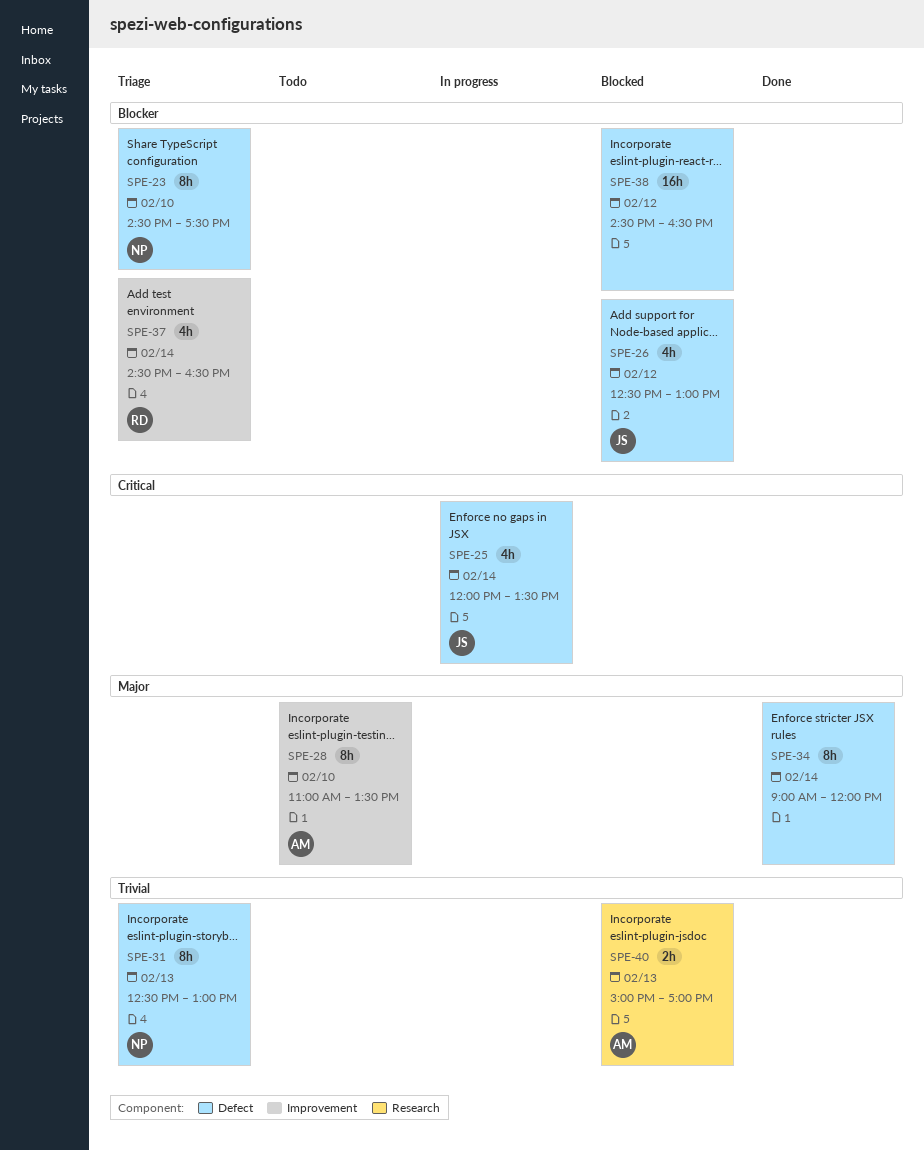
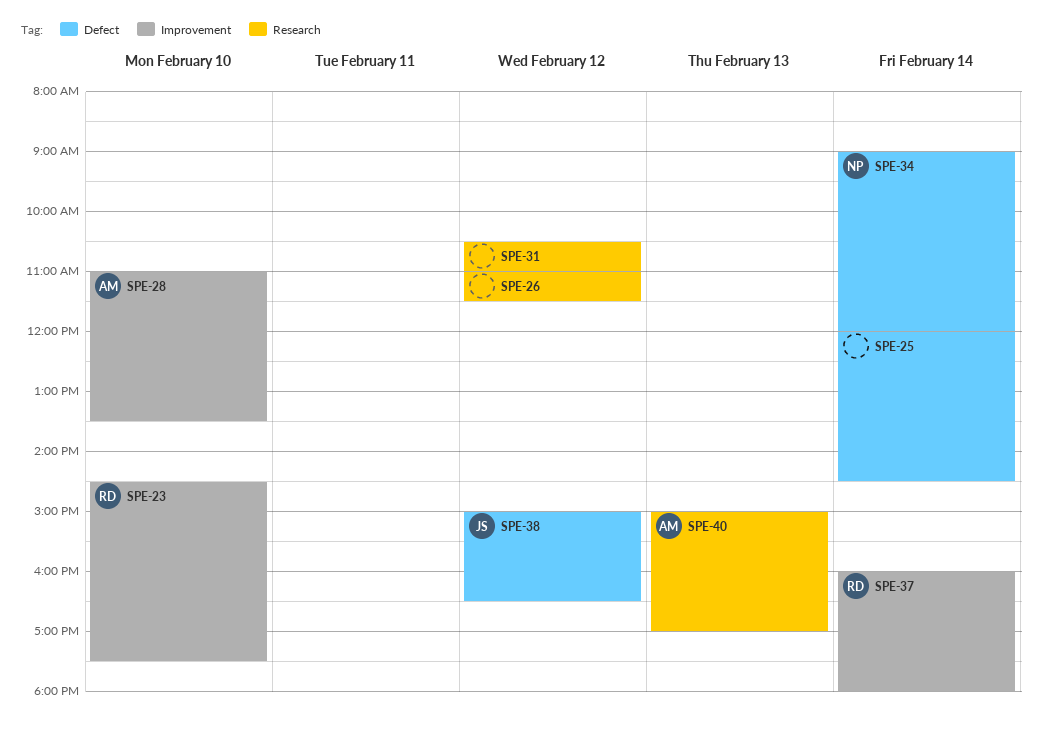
SPE-23, owner: NP -> RD
SPE-23, label: Defect -> Improvement
SPE-25, owner: JS -> none
SPE-25, ends: 13:30 -> 14:30
SPE-26, owner: JS -> none
SPE-26, label: Defect -> Research
SPE-26, begins: 12:30 -> 11:00
SPE-26, ends: 13:00 -> 11:30
SPE-31, owner: NP -> none
SPE-31, label: Defect -> Research
SPE-31, day: Feb 13 -> Feb 12
SPE-31, begins: 12:30 -> 10:30
SPE-31, ends: 13:00 -> 11:00
SPE-34, owner: none -> NP
SPE-37, begins: 14:30 -> 16:00
SPE-37, ends: 16:30 -> 18:00
SPE-38, owner: none -> JS
SPE-38, begins: 14:30 -> 15:00

